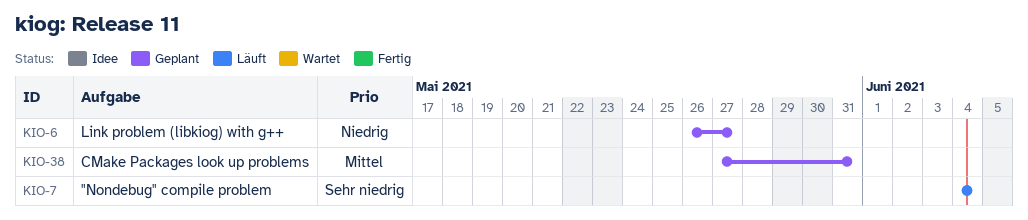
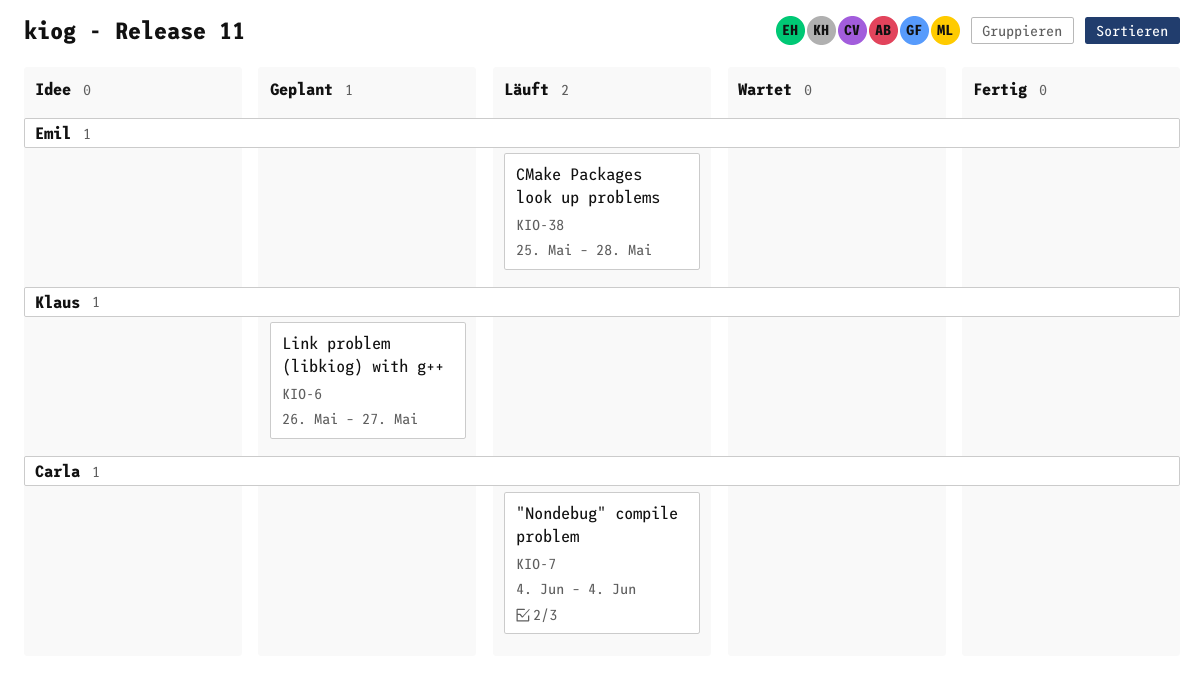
KIO-38, status: Geplant -> Läuft
KIO-38, start: May 27 -> May 25
KIO-38, due: May 31 -> May 28

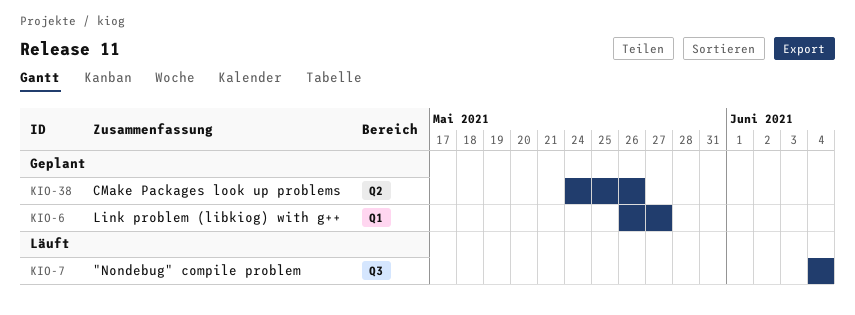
KIO-38, status: Läuft -> Geplant
KIO-38, start: May 25 -> May 24
KIO-38, due: May 28 -> May 26

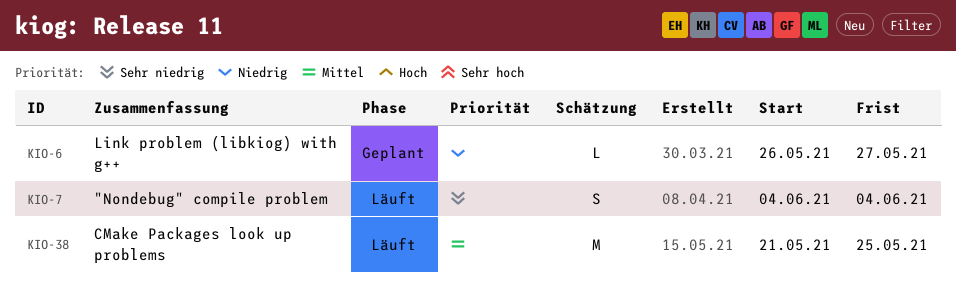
KIO-38, status: Geplant -> Läuft
KIO-38, start: May 24 -> May 21
KIO-38, due: May 26 -> May 25

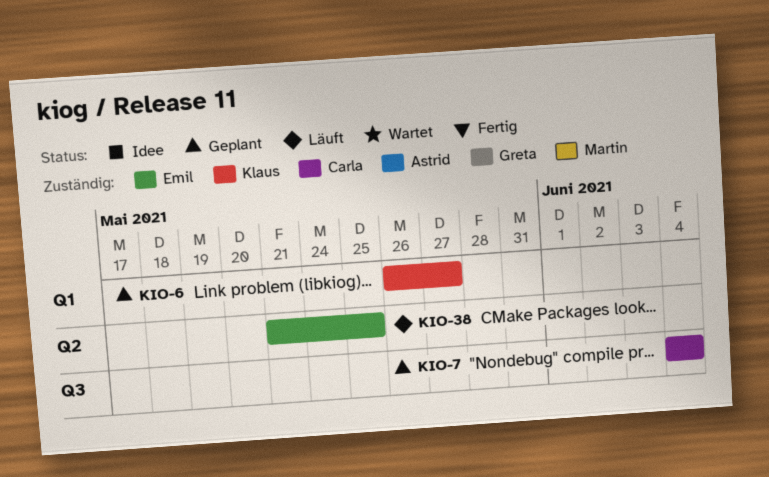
KIO-7, status: Läuft -> Geplant

